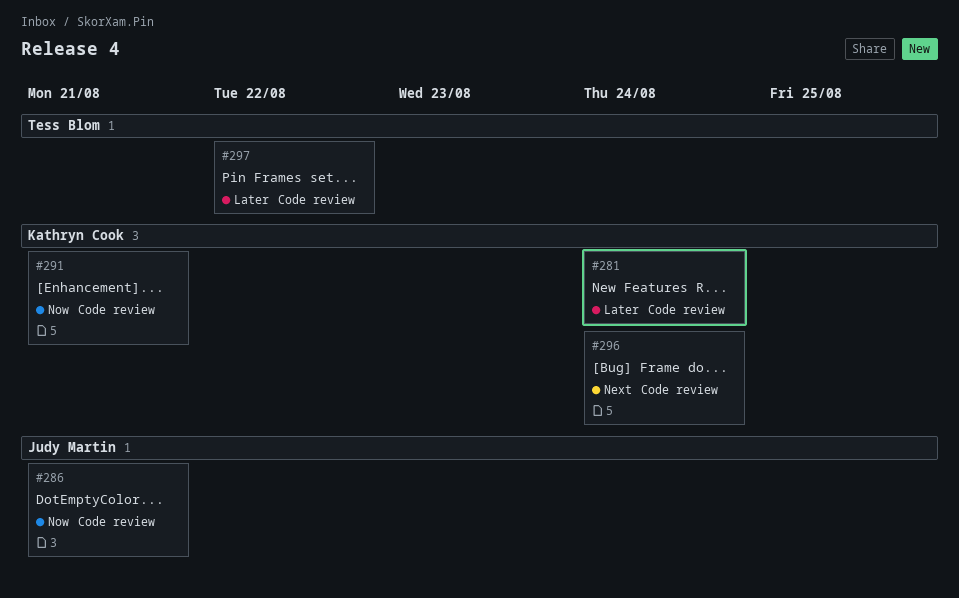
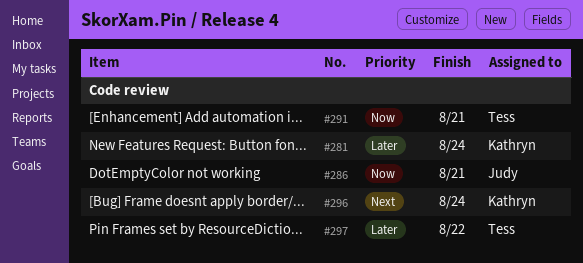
#291, owner: Kathryn Cook -> Tess Blom

